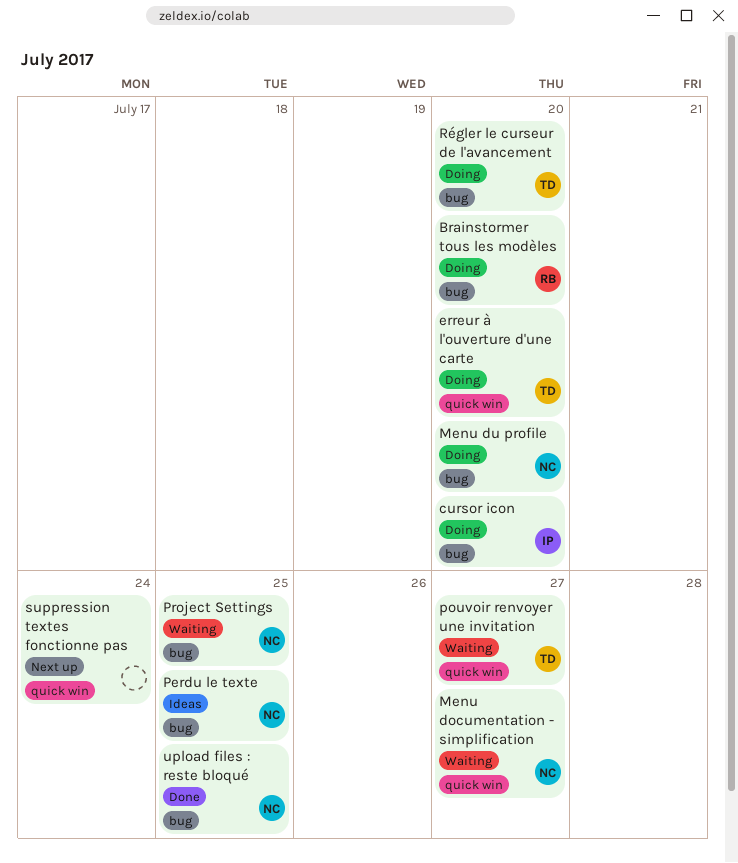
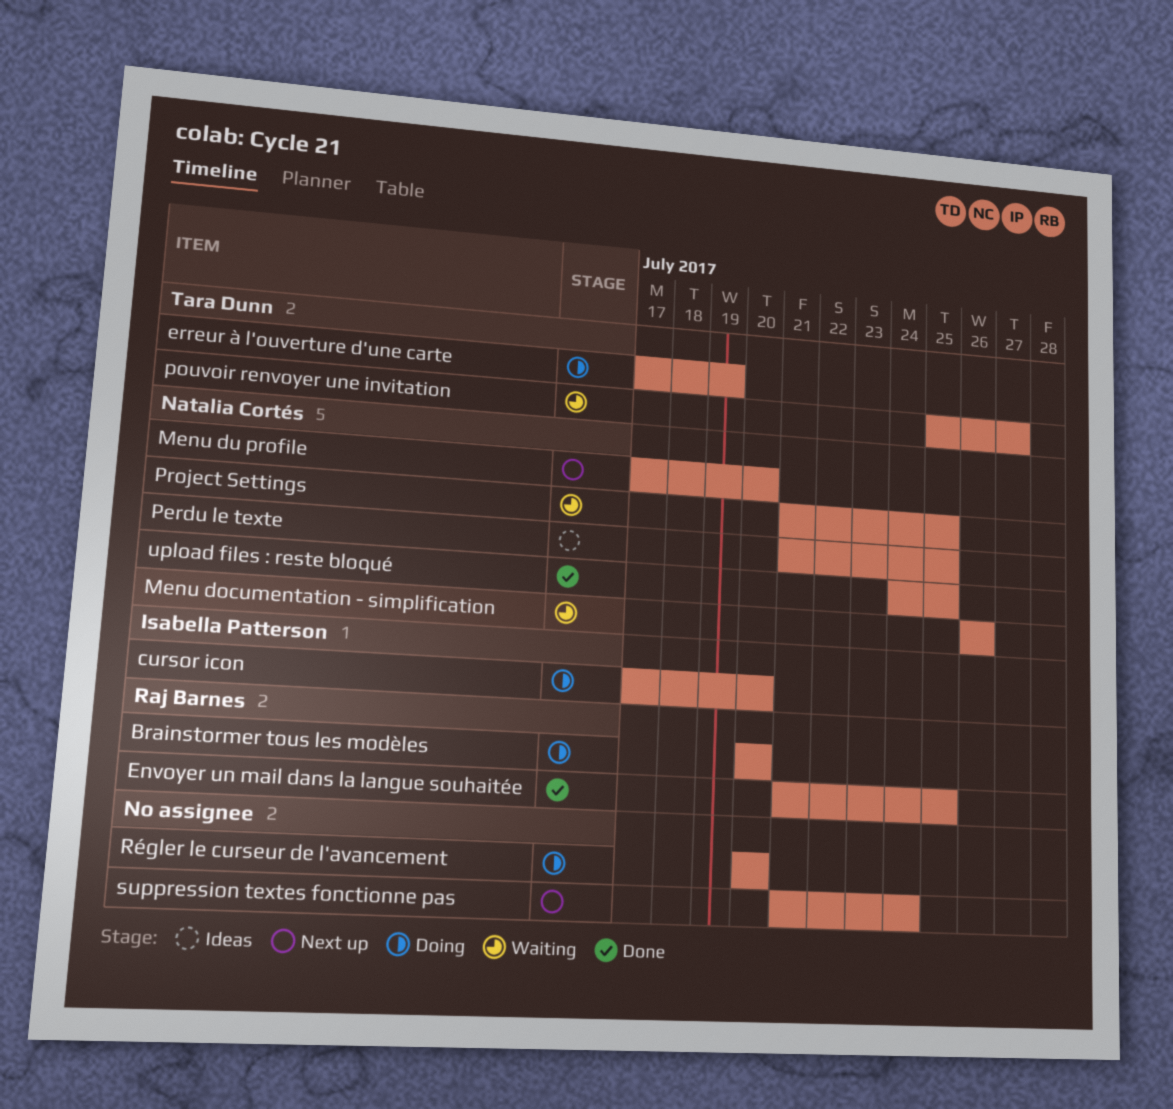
Envoyer un mail dans la langue souhaitée: none -> present
erreur à l'ouverture d'une carte, due: Jul 20 -> Jul 19
Menu documentation - simplification, due: Jul 27 -> Jul 26
Menu du profile, status: Doing -> Next up
Régler le curseur de l'avancement, owner: Tara Dunn -> none

